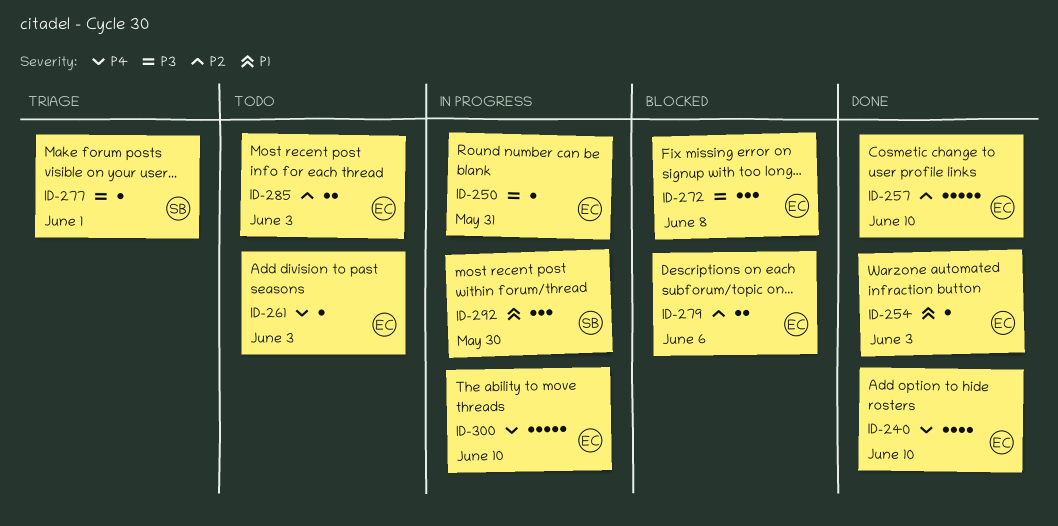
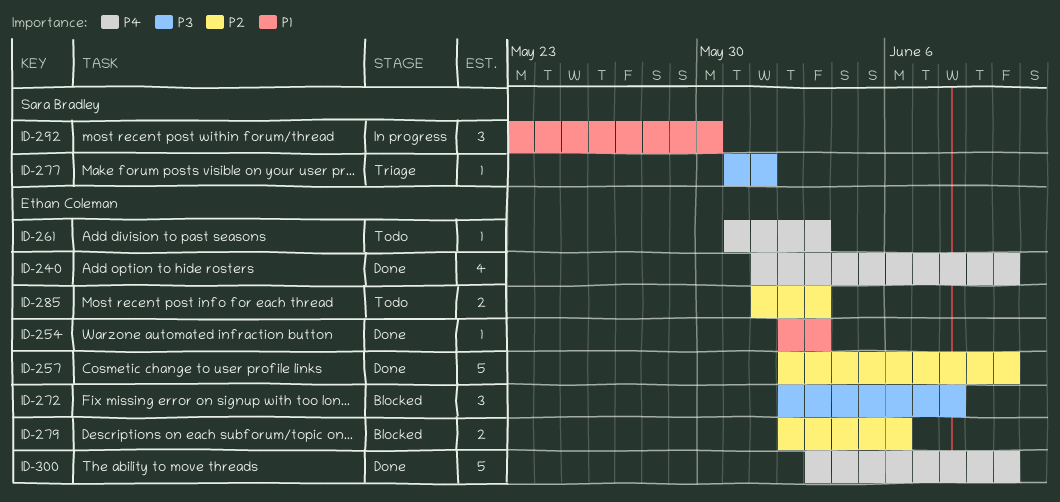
ID-250: present -> none
ID-300, status: In progress -> Done

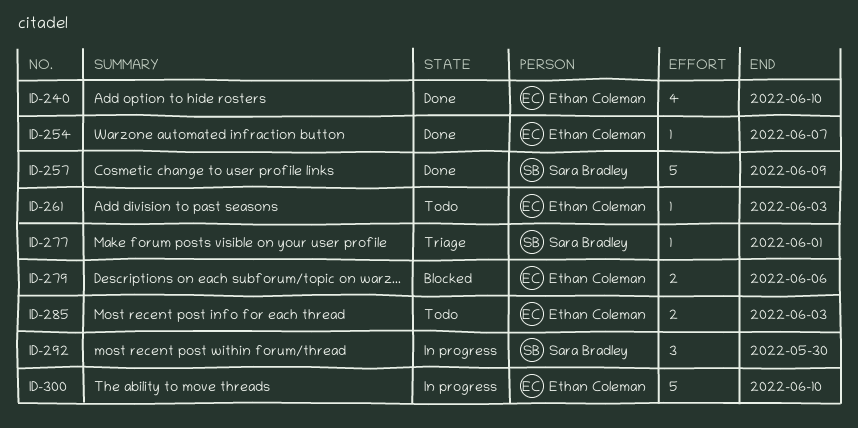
ID-254, due: Jun 3 -> Jun 7
ID-257, owner: Ethan Coleman -> Sara Bradley
ID-257, due: Jun 10 -> Jun 9
ID-272: present -> none
ID-300, status: Done -> In progress

